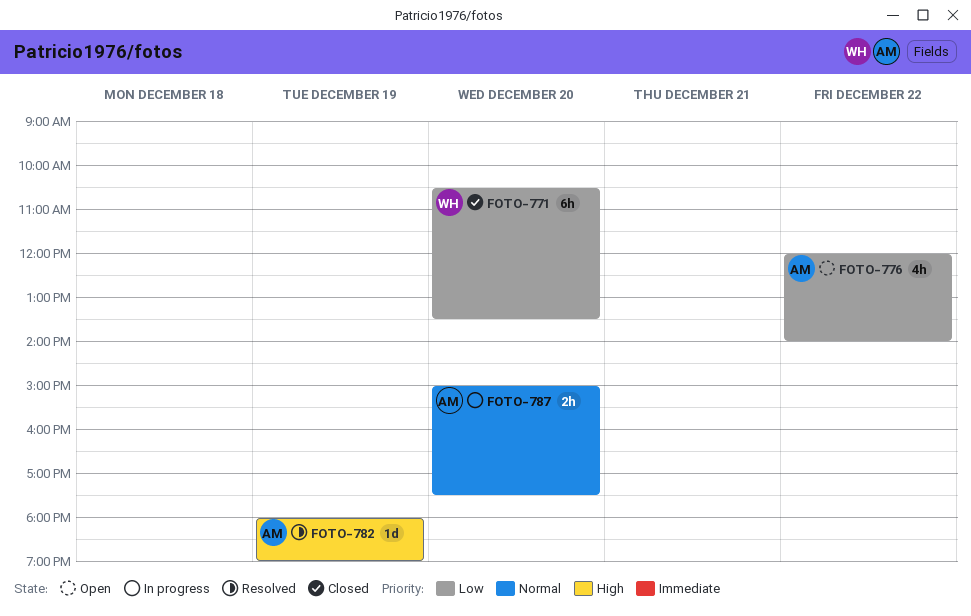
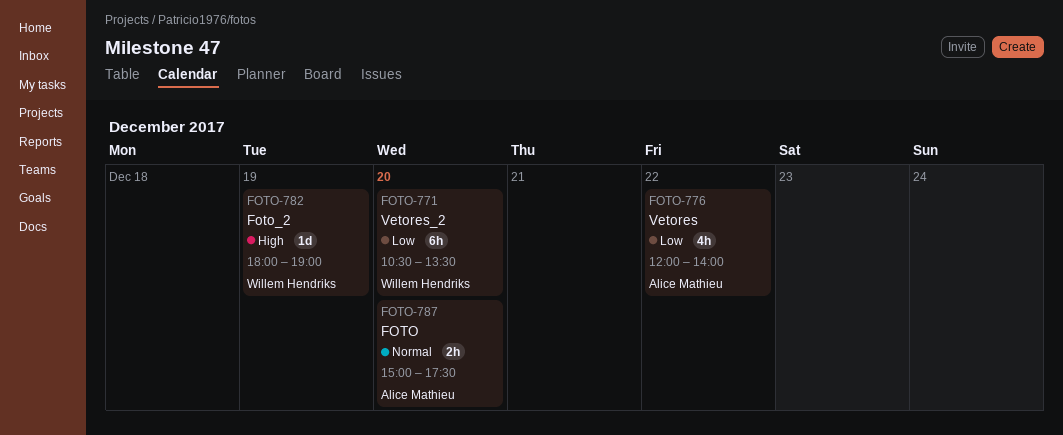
FOTO-782, owner: Alice Mathieu -> Willem Hendriks

